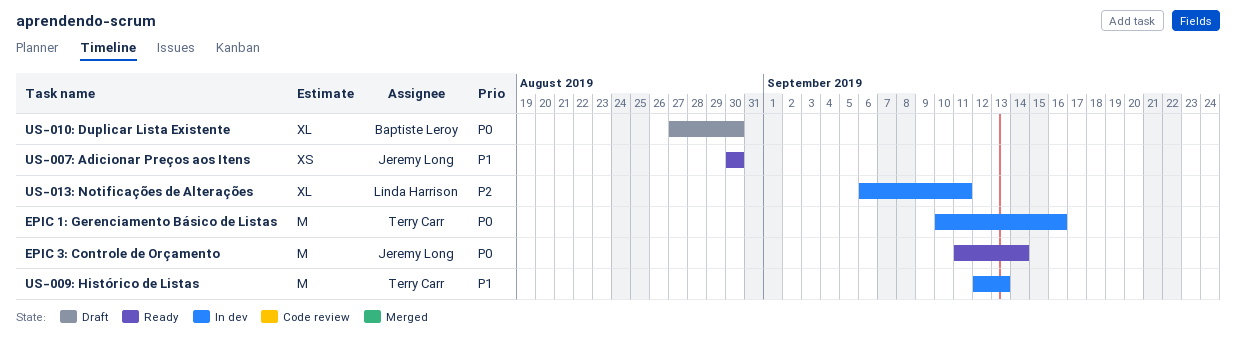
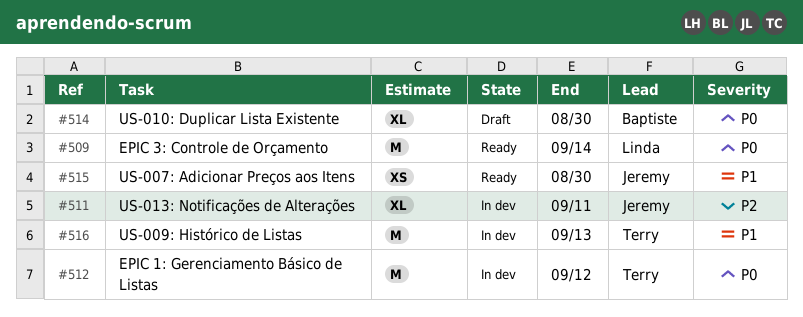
EPIC 1: Gerenciamento Básico de Listas, due: Sep 16 -> Sep 12
EPIC 3: Controle de Orçamento, owner: Jeremy Long -> Linda Harrison
US-013: Notificações de Alterações, owner: Linda Harrison -> Jeremy Long

